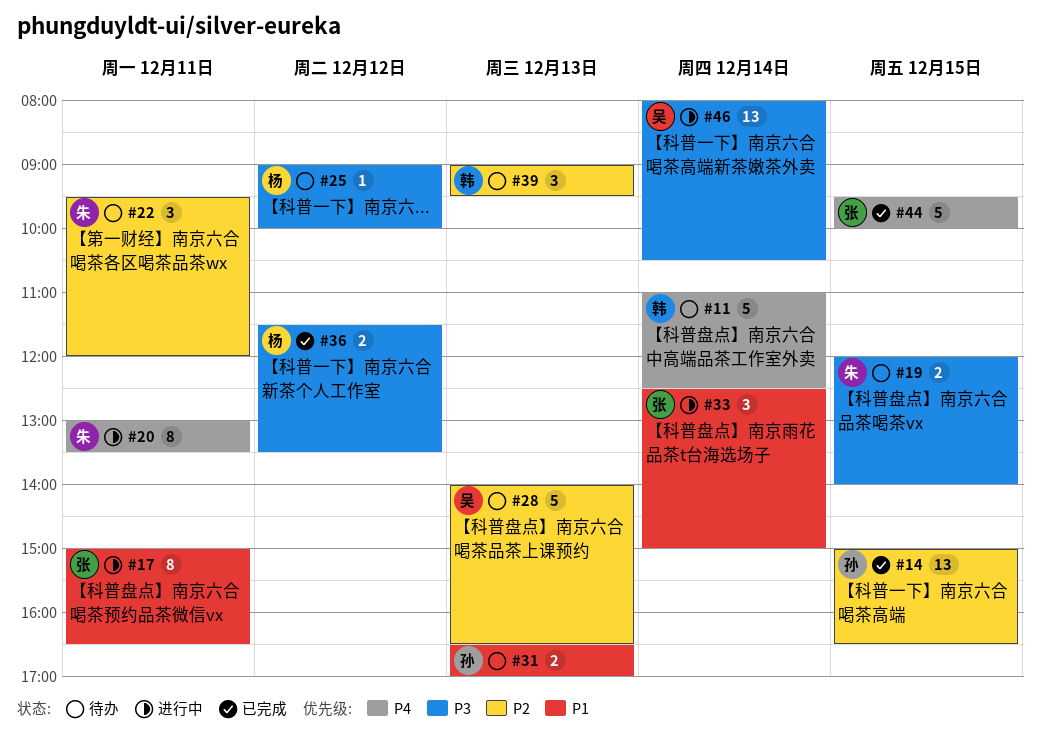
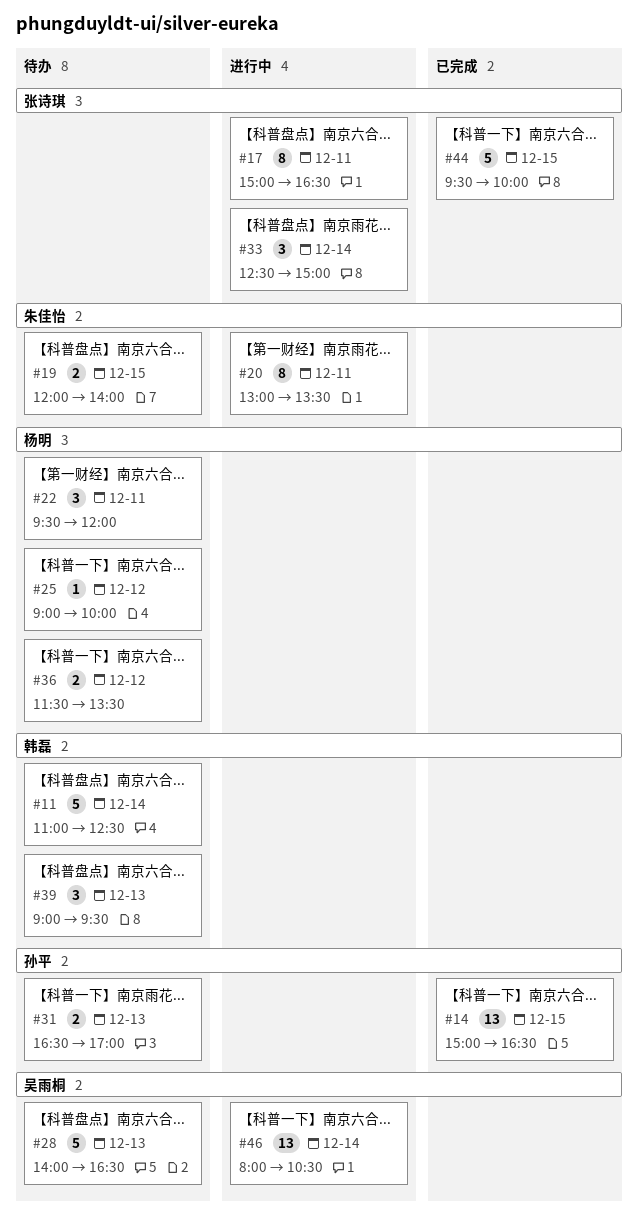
#22, owner: 朱佳怡 -> 杨明
#36, status: 已完成 -> 待办

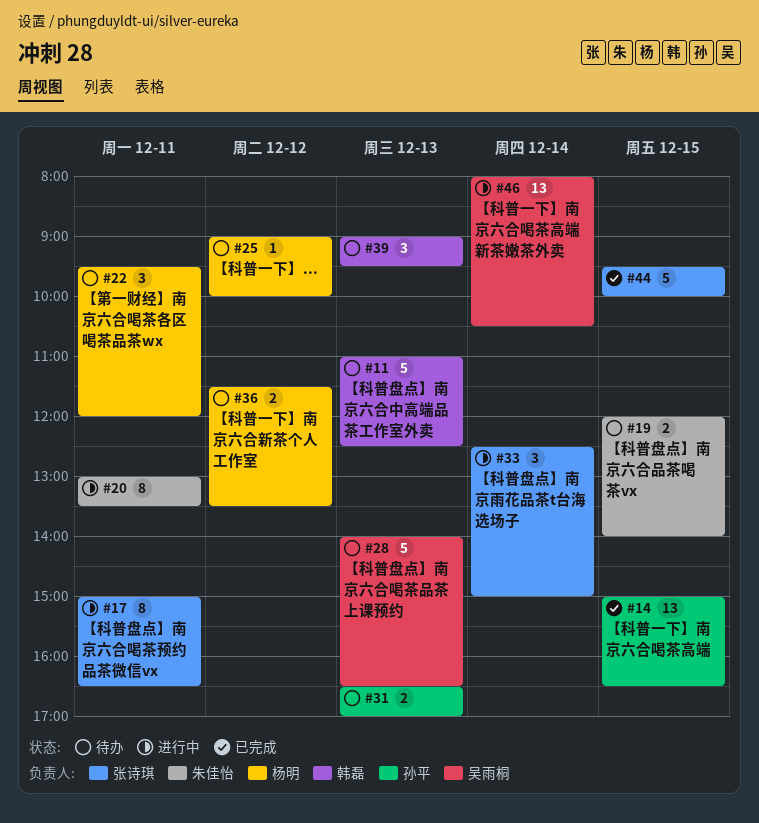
#11, day: Dec 14 -> Dec 13

